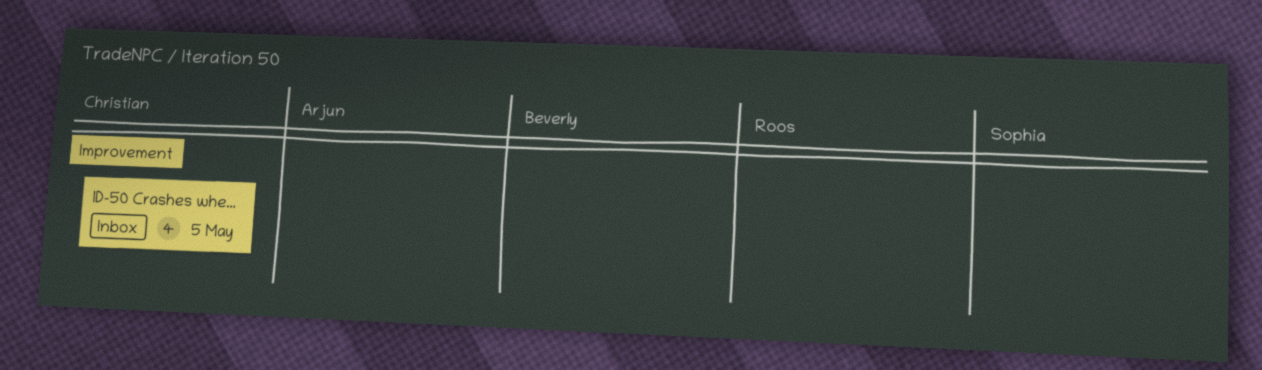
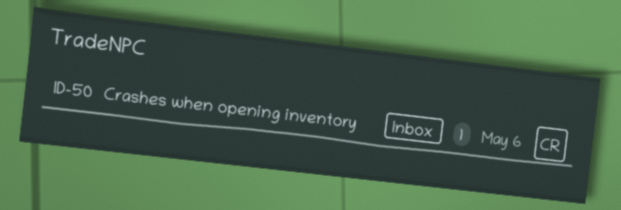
ID-50, estimate: 4 -> 1
ID-50, due: May 5 -> May 6

